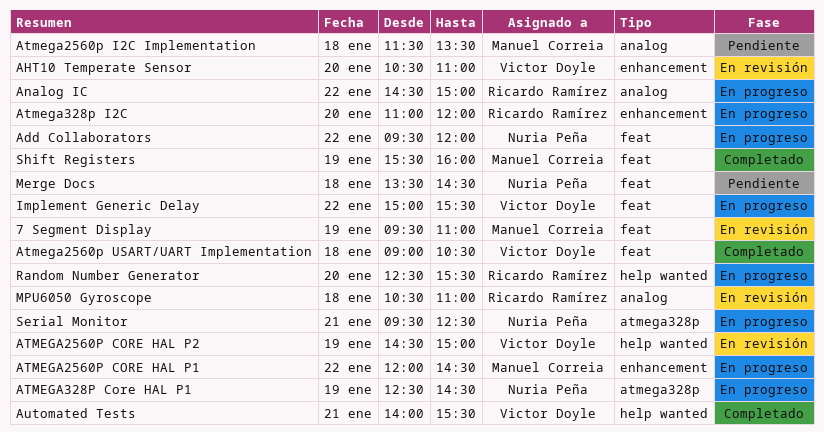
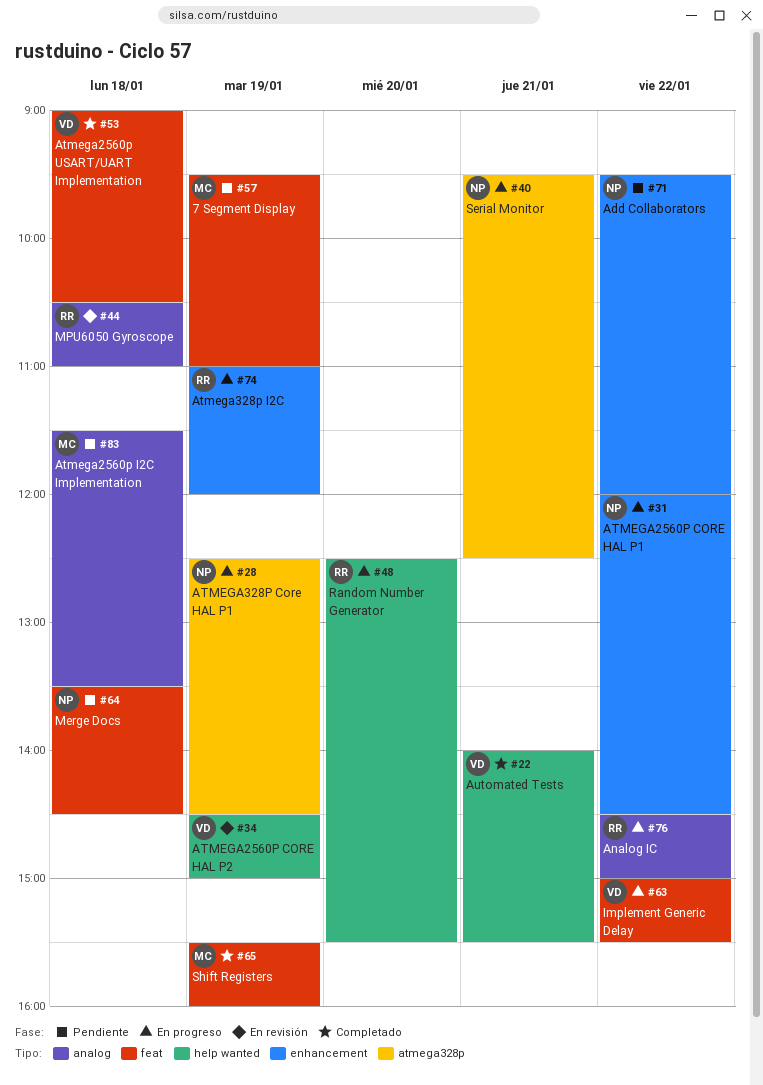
7 Segment Display, status: En revisión -> Pendiente
Add Collaborators, status: En progreso -> Pendiente
Add Collaborators, label: feat -> enhancement
AHT10 Temperate Sensor: present -> none
ATMEGA2560P CORE HAL P1, owner: Manuel Correia -> Nuria Peña
Atmega328p I2C, day: Jan 20 -> Jan 19

